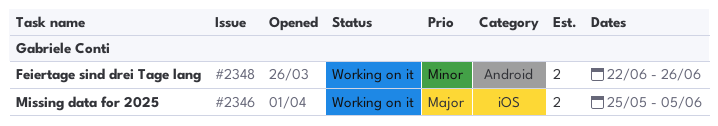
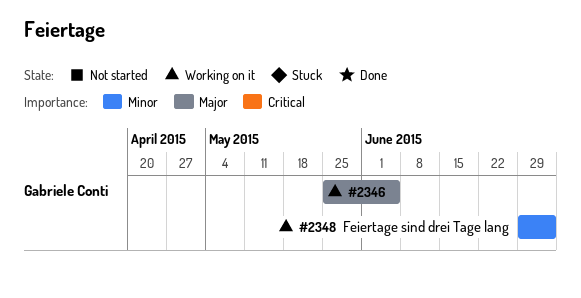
#2348, start: Jun 22 -> Jun 29
#2348, due: Jun 26 -> Jul 3

